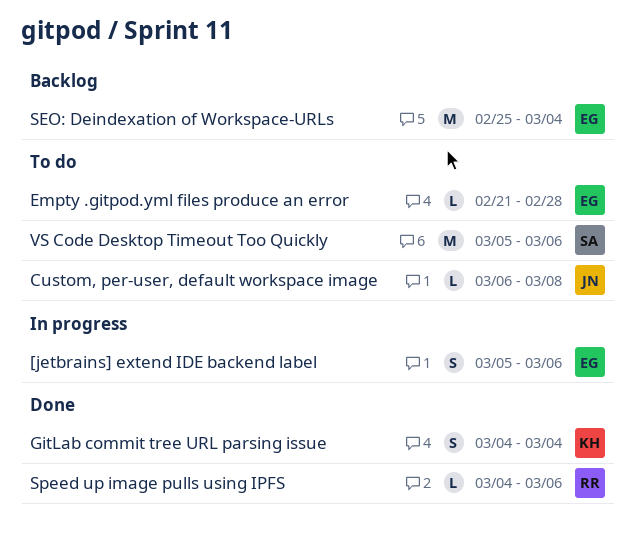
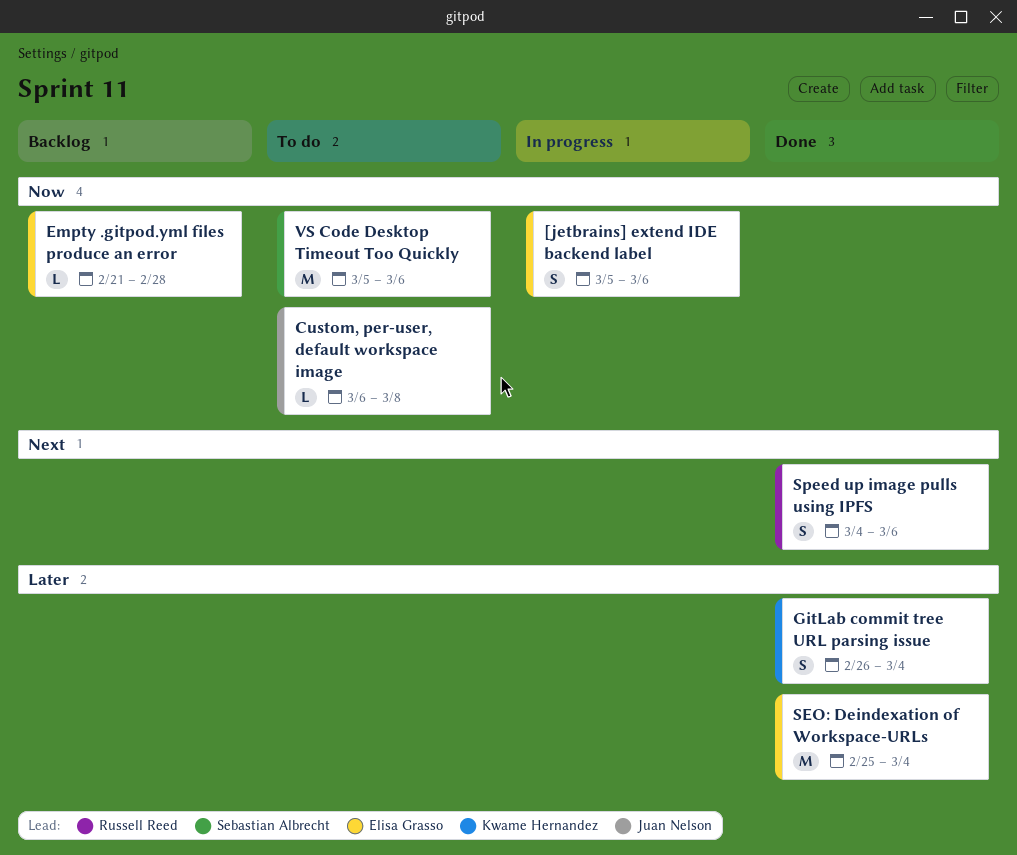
Empty .gitpod.yml files produce an error, status: To do -> Backlog
GitLab commit tree URL parsing issue, start: Mar 4 -> Feb 26
SEO: Deindexation of Workspace-URLs, status: Backlog -> Done
Speed up image pulls using IPFS, estimate: L -> S

